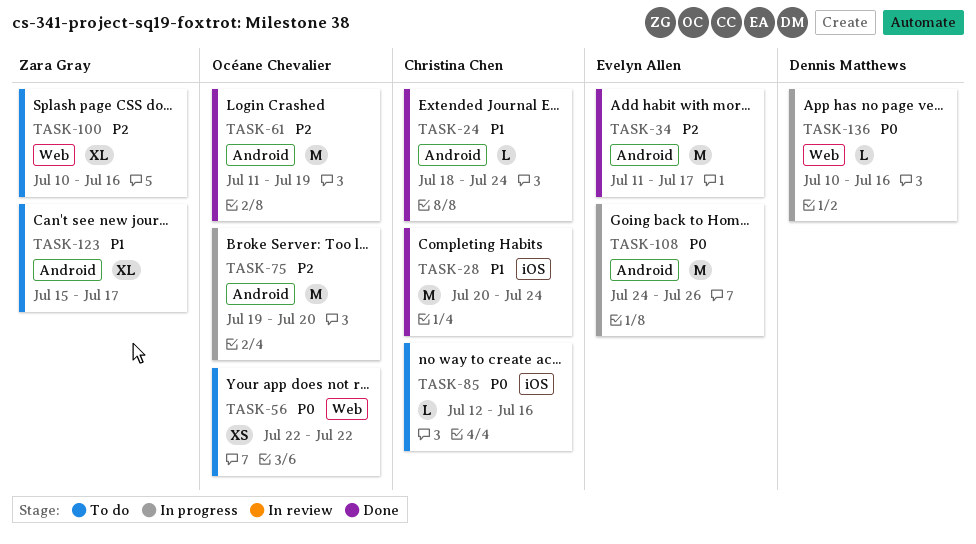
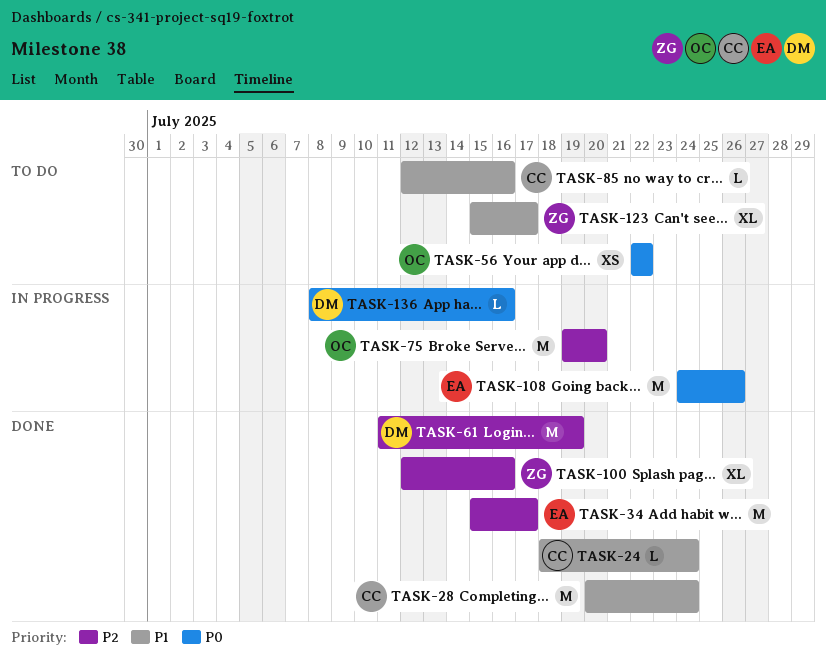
TASK-34, start: Jul 11 -> Jul 15
TASK-61, owner: Océane Chevalier -> Dennis Matthews
TASK-85, priority: P0 -> P1
TASK-100, status: To do -> Done
TASK-100, start: Jul 10 -> Jul 12
TASK-136, start: Jul 10 -> Jul 8

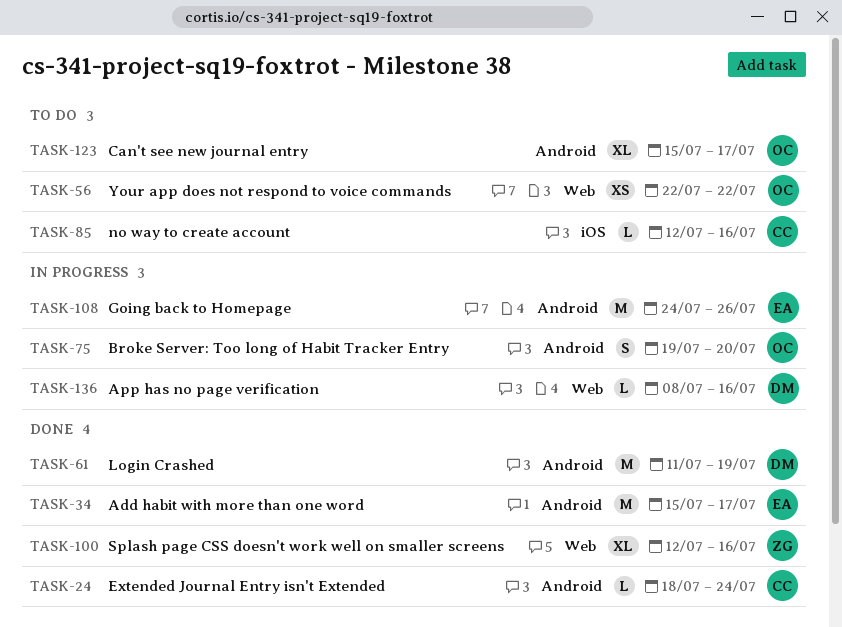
TASK-28: present -> none
TASK-75, estimate: M -> S
TASK-123, owner: ZG -> OC

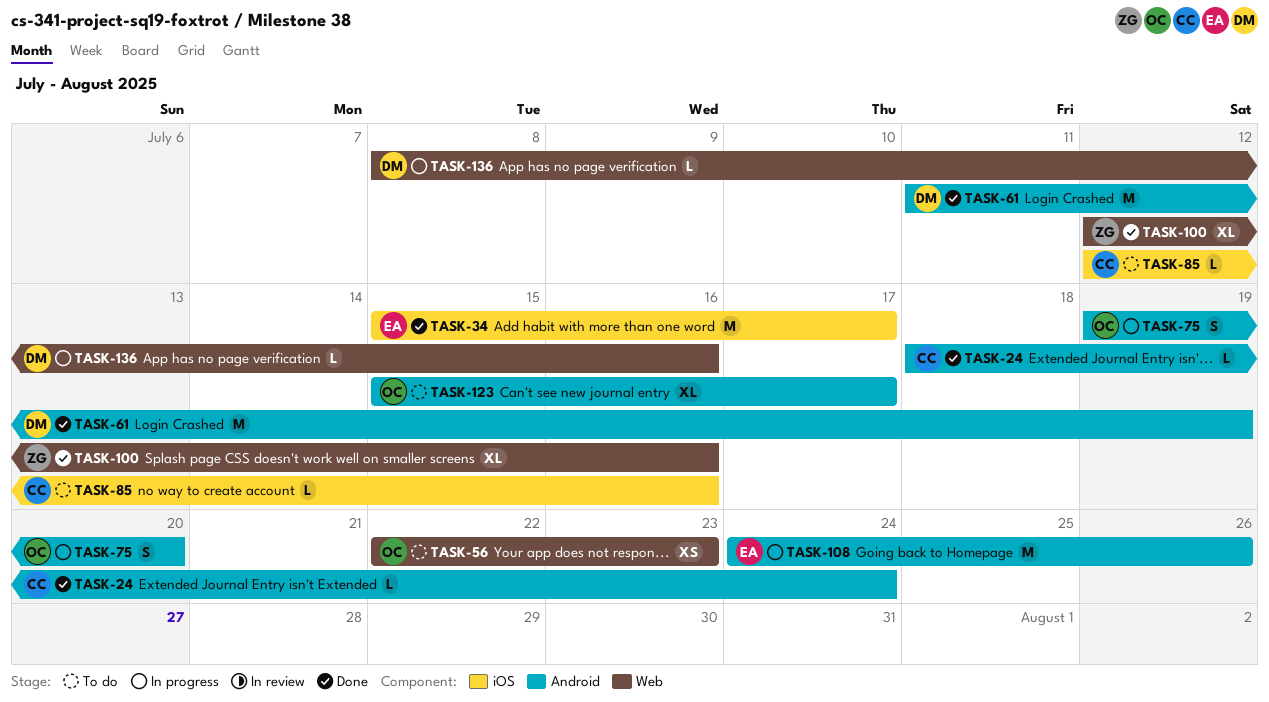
TASK-34, label: Android -> iOS
TASK-56, due: Jul 22 -> Jul 23

